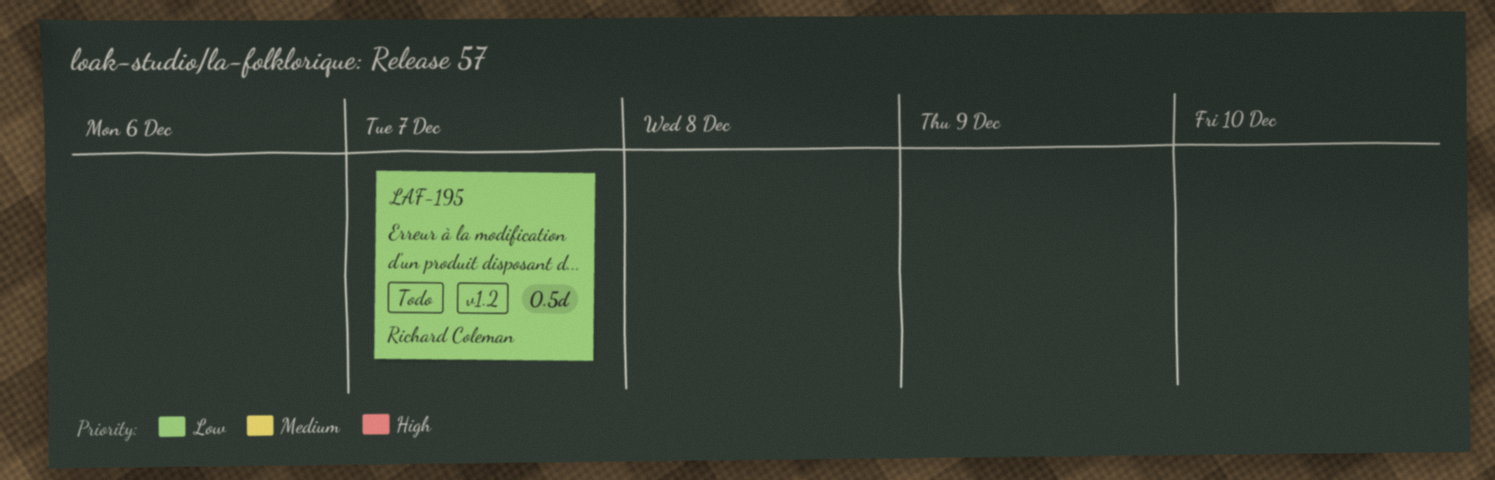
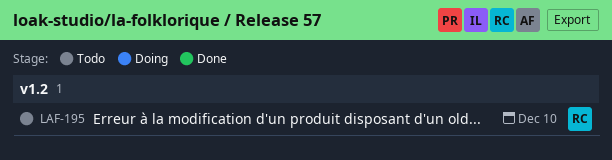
LAF-195, due: Dec 7 -> Dec 10

